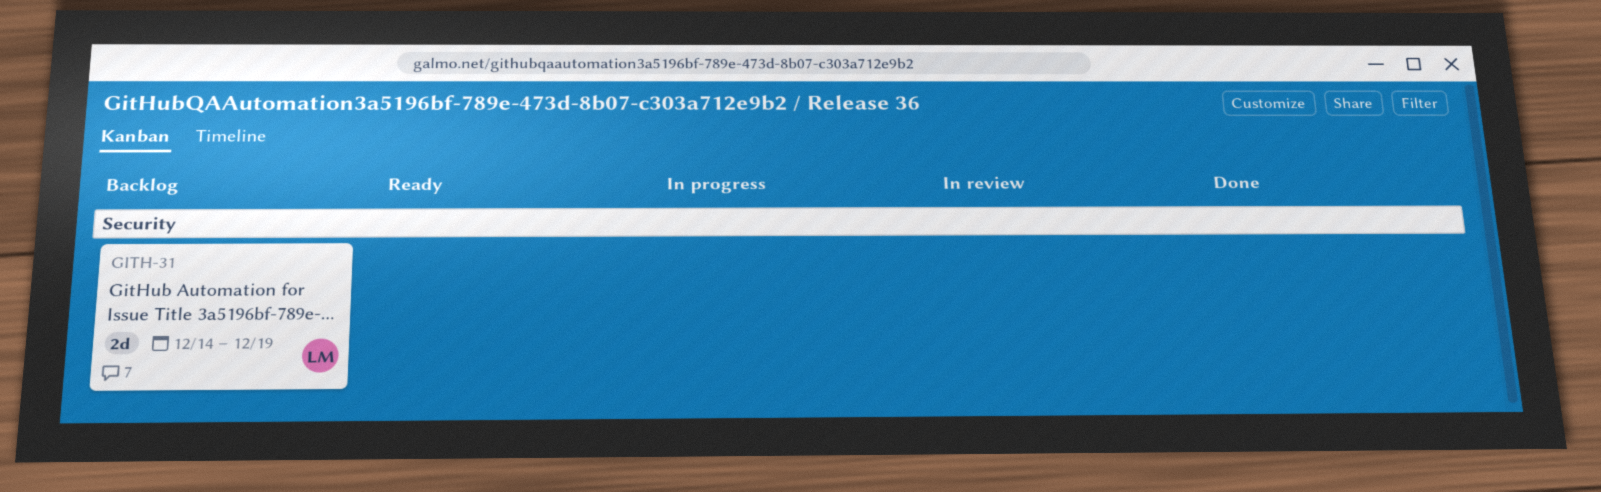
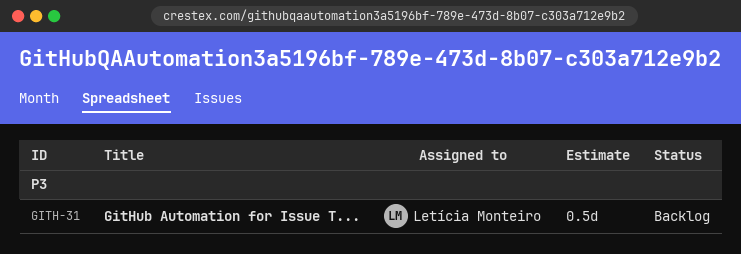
GITH-31, estimate: 2d -> 0.5d

